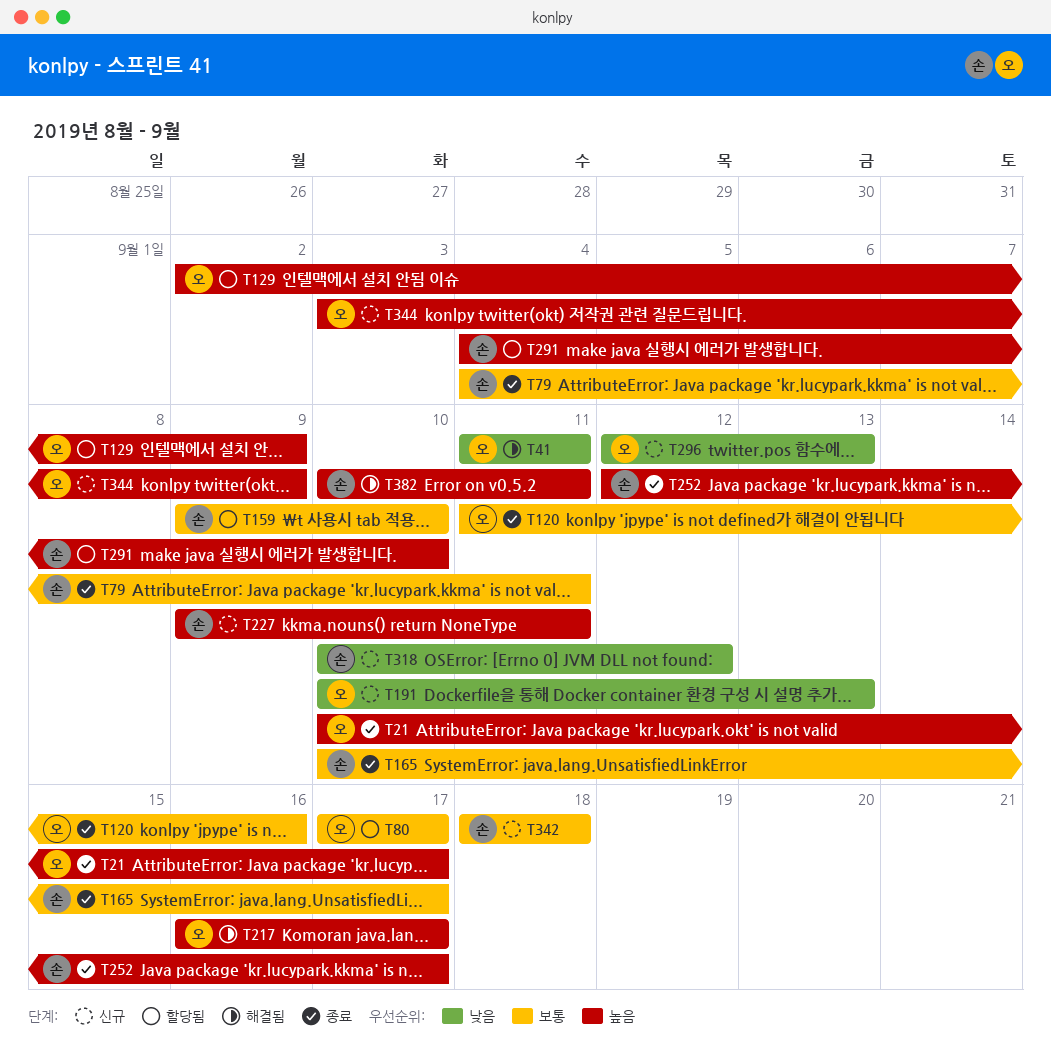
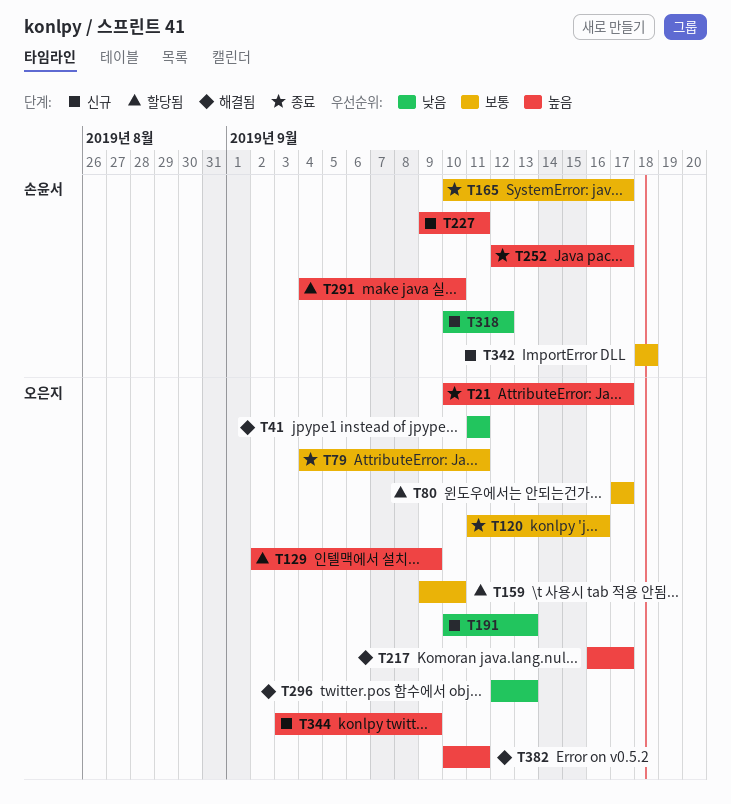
T79, owner: 손윤서 -> 오은지
T159, owner: 손윤서 -> 오은지
T296, status: 신규 -> 해결됨
T382, owner: 손윤서 -> 오은지

